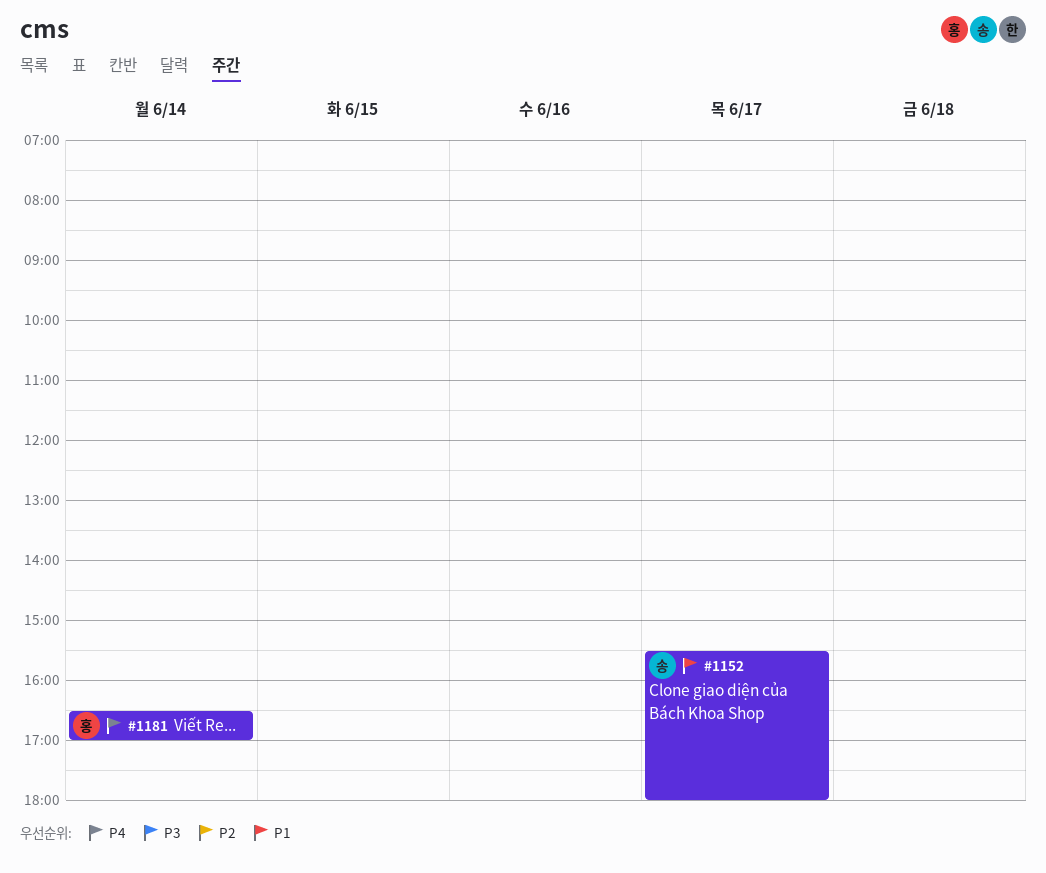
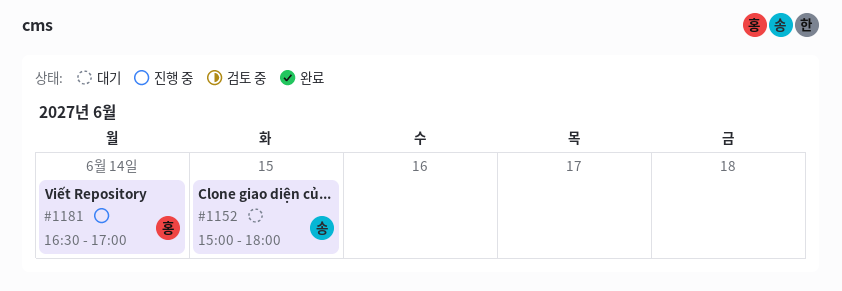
#1152, day: Jun 17 -> Jun 15
#1152, begins: 15:30 -> 15:00

